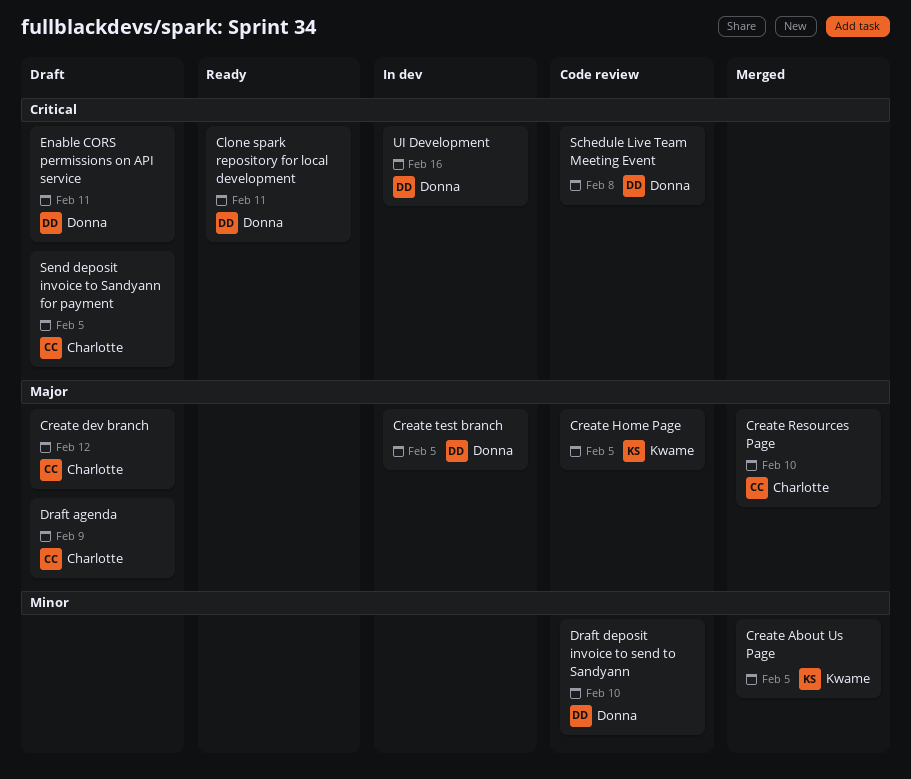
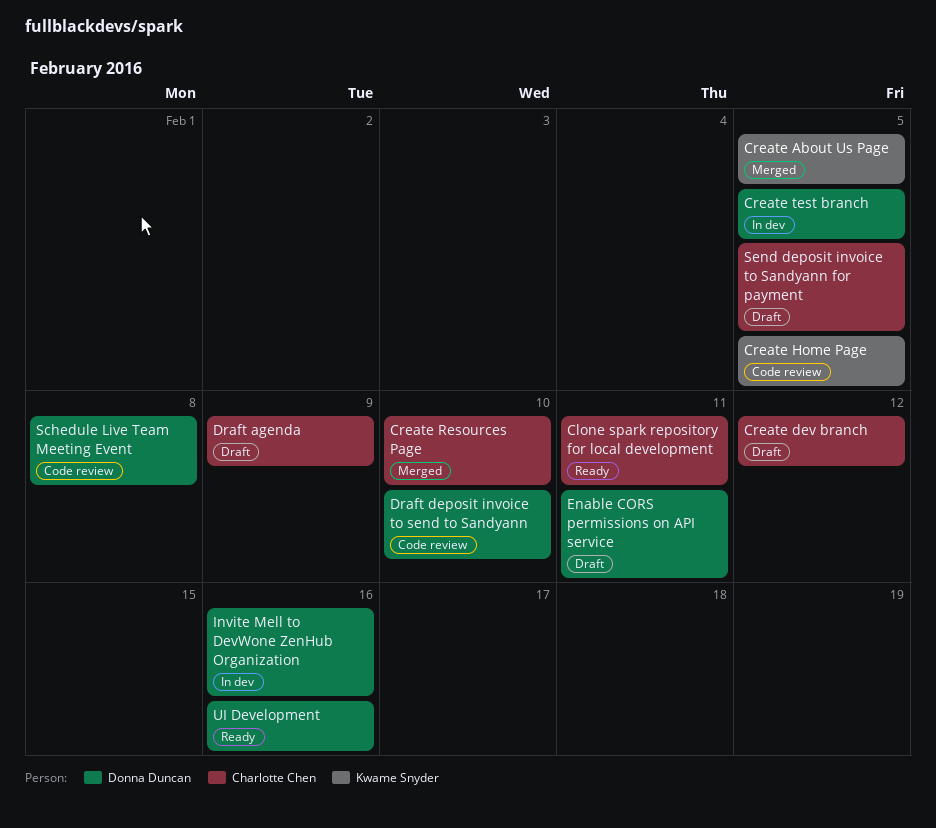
Clone spark repository for local development, owner: Donna Duncan -> Charlotte Chen
Invite Mell to DevWone ZenHub Organization: none -> present
UI Development, status: In dev -> Ready

